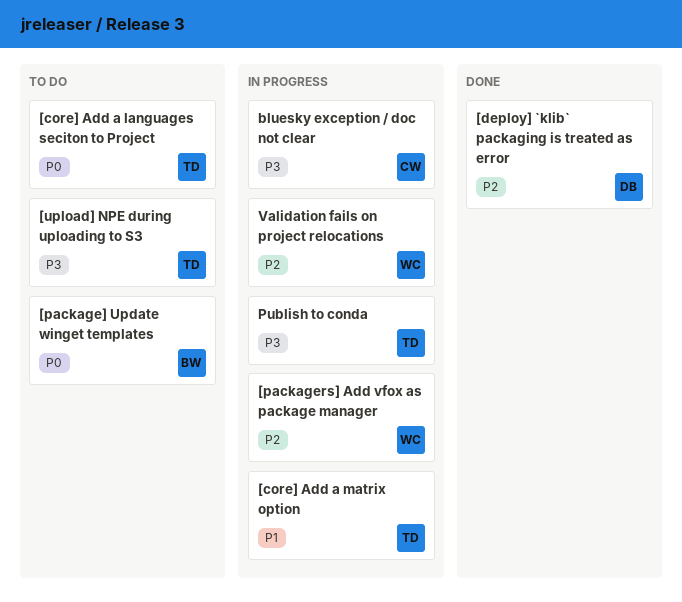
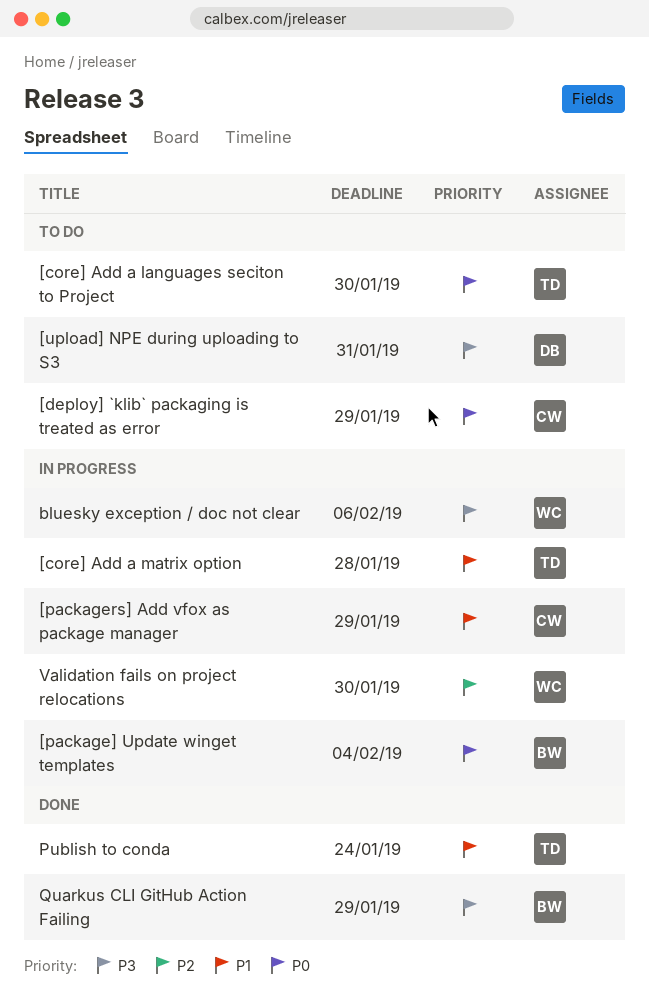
[deploy] `klib` packaging is treated as error, status: Done -> To do
[deploy] `klib` packaging is treated as error, owner: DB -> CW
[deploy] `klib` packaging is treated as error, priority: P2 -> P0
[package] Update winget templates, status: To do -> In progress
[packagers] Add vfox as package manager, owner: WC -> CW
[packagers] Add vfox as package manager, priority: P2 -> P1
[upload] NPE during uploading to S3, owner: TD -> DB
bluesky exception / doc not clear, owner: CW -> WC
Publish to conda, status: In progress -> Done
Publish to conda, priority: P3 -> P1
Quarkus CLI GitHub Action Failing: none -> present

